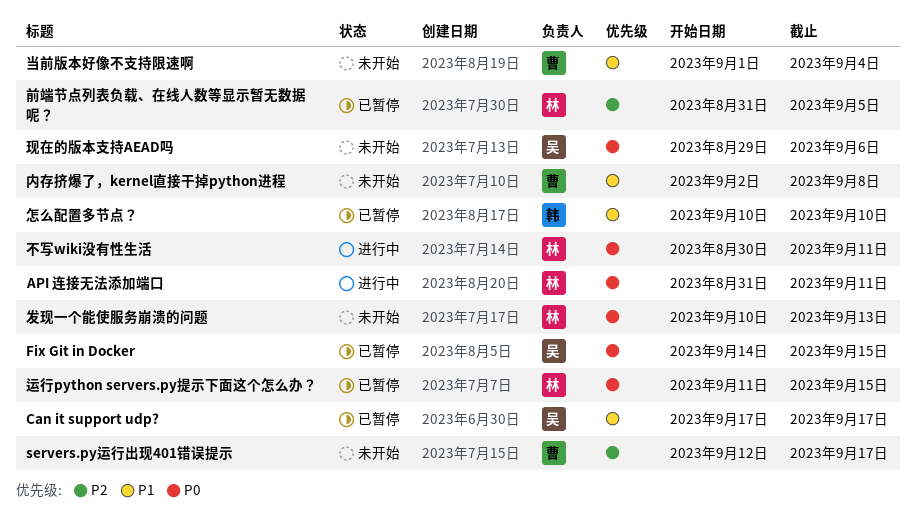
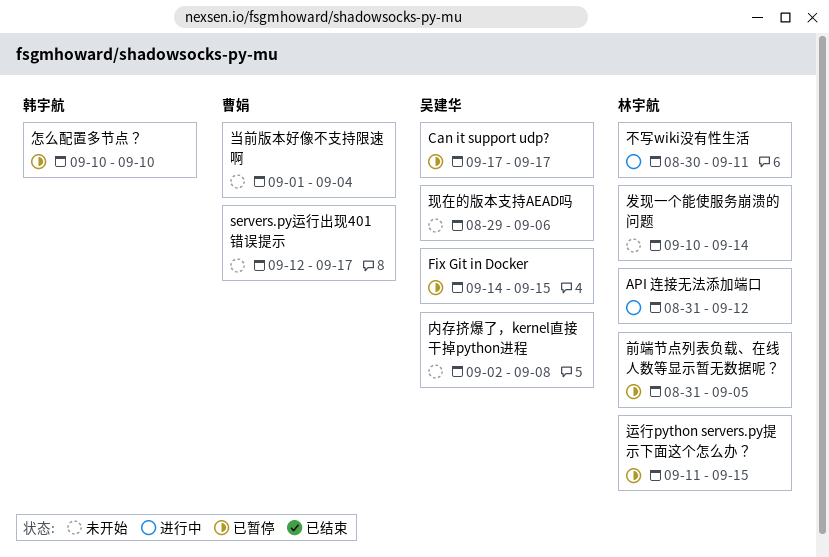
API 连接无法添加端口, due: Sep 11 -> Sep 12
内存挤爆了，kernel直接干掉python进程, owner: 曹娟 -> 吴建华
发现一个能使服务崩溃的问题, due: Sep 13 -> Sep 14

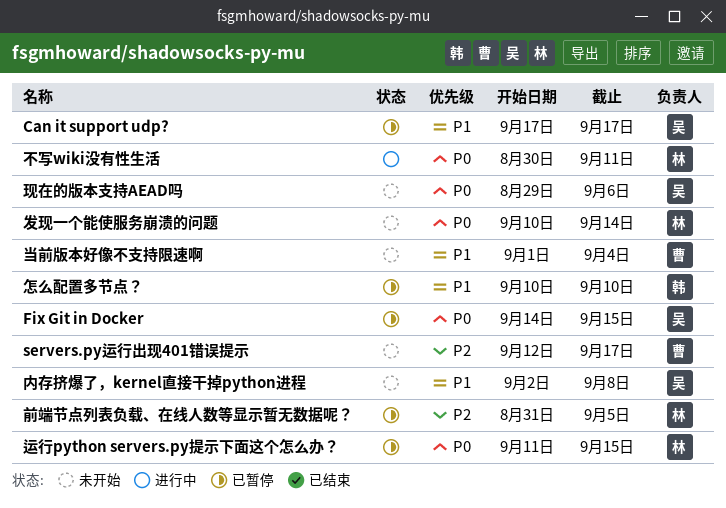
API 连接无法添加端口: present -> none

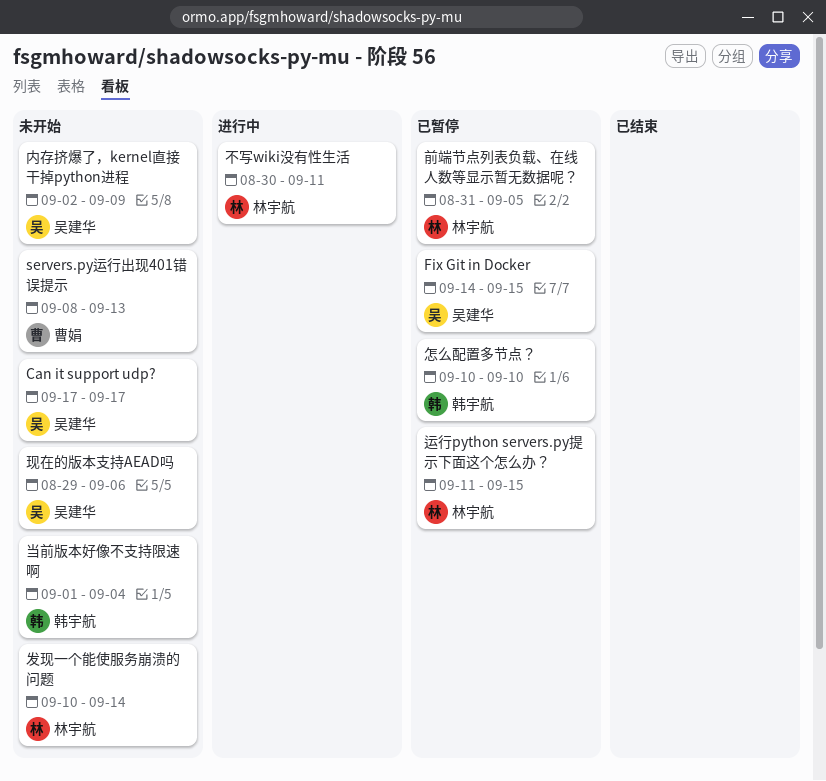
Can it support udp?, status: 已暂停 -> 未开始
servers.py运行出现401错误提示, start: Sep 12 -> Sep 8
servers.py运行出现401错误提示, due: Sep 17 -> Sep 13
内存挤爆了，kernel直接干掉python进程, due: Sep 8 -> Sep 9
当前版本好像不支持限速啊, owner: 曹娟 -> 韩宇航

